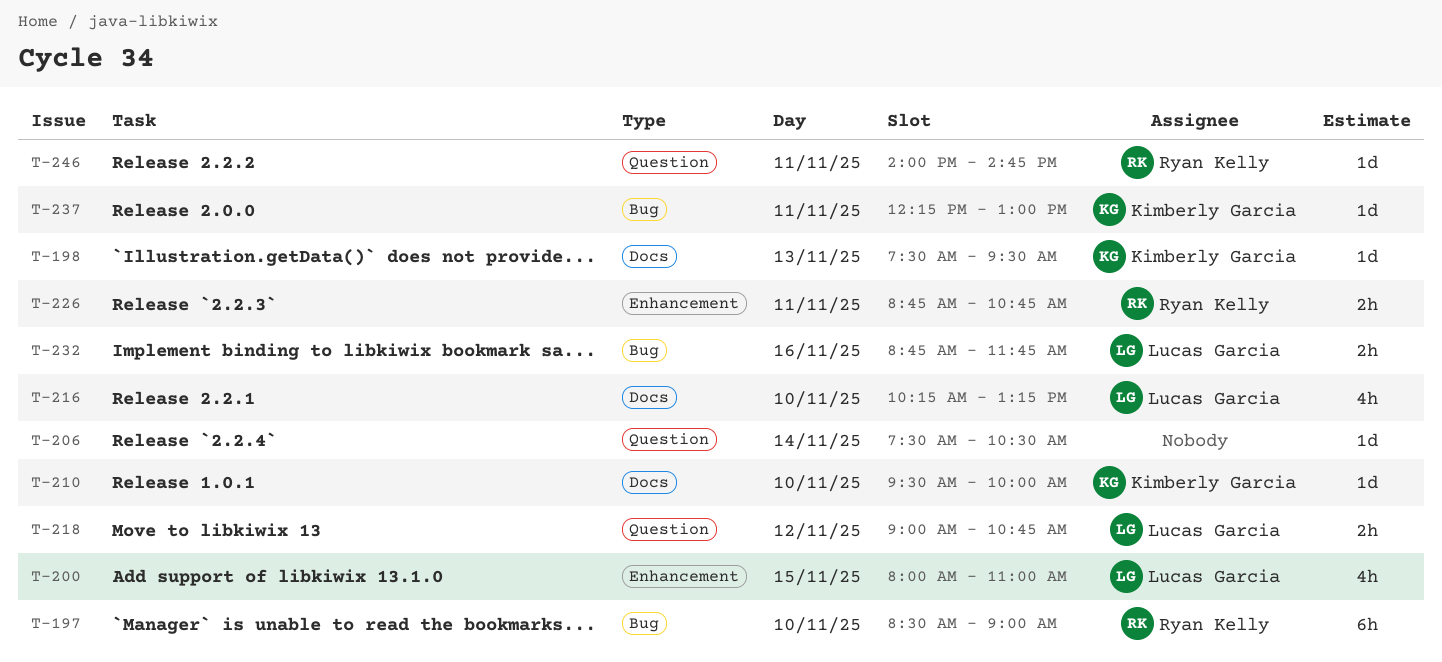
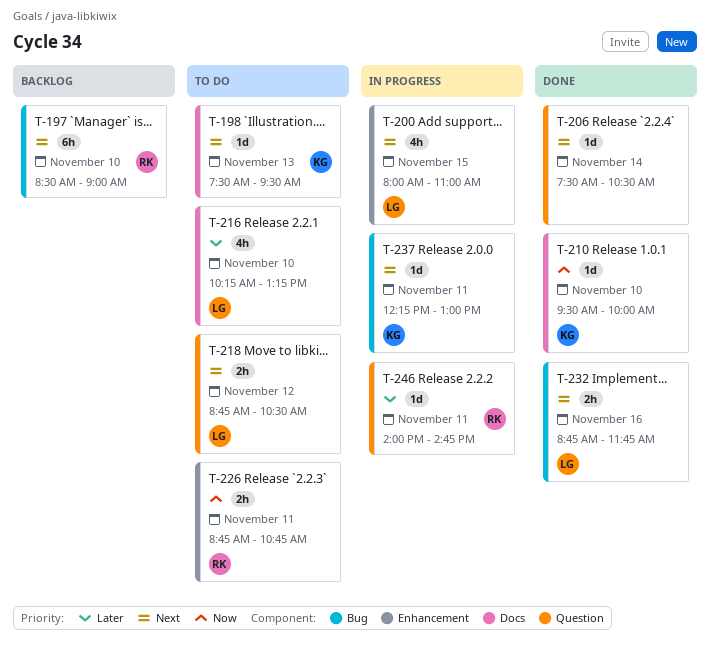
T-218, begins: 09:00 -> 08:45
T-218, ends: 10:45 -> 10:30

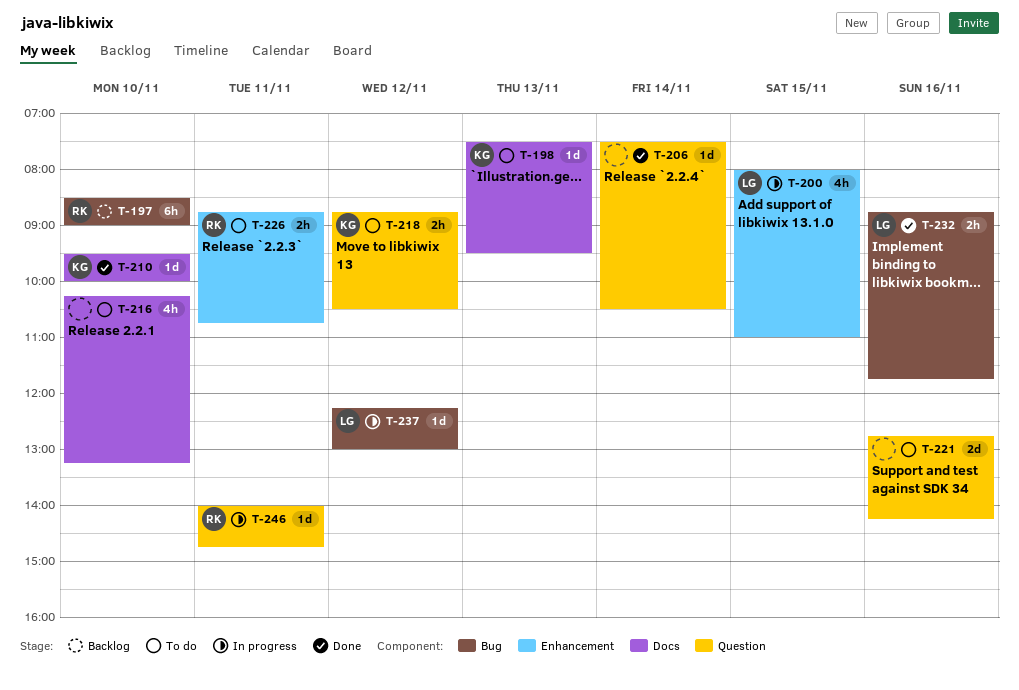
T-216, owner: LG -> none
T-218, owner: LG -> KG
T-221: none -> present
T-237, owner: KG -> LG
T-237, day: Nov 11 -> Nov 12

